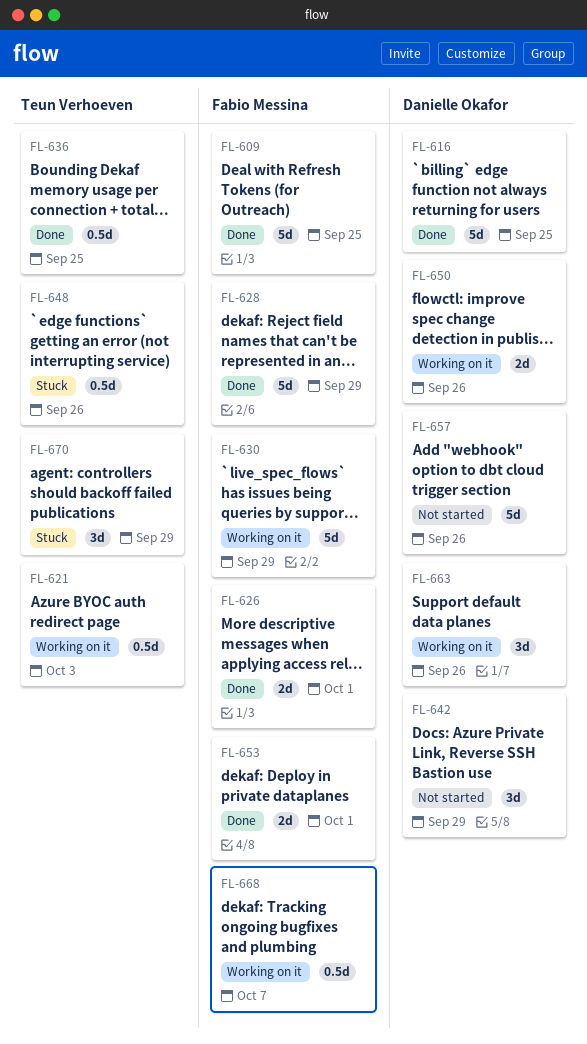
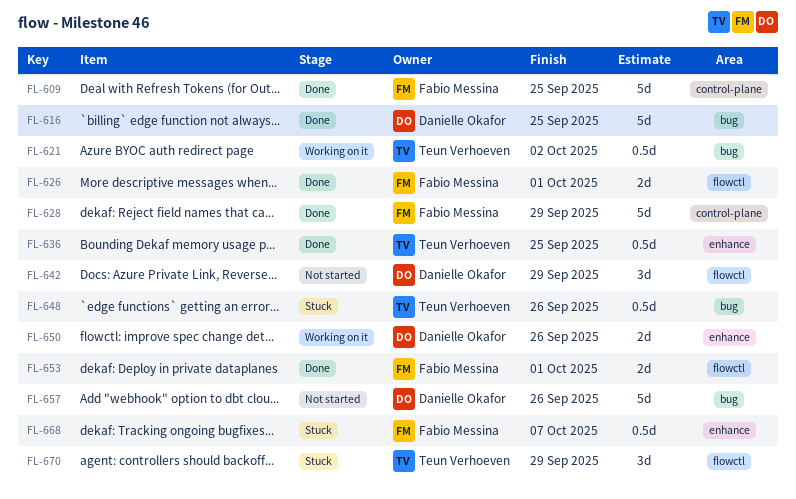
FL-621, due: Oct 3 -> Oct 2
FL-630: present -> none
FL-663: present -> none
FL-668, status: Working on it -> Stuck

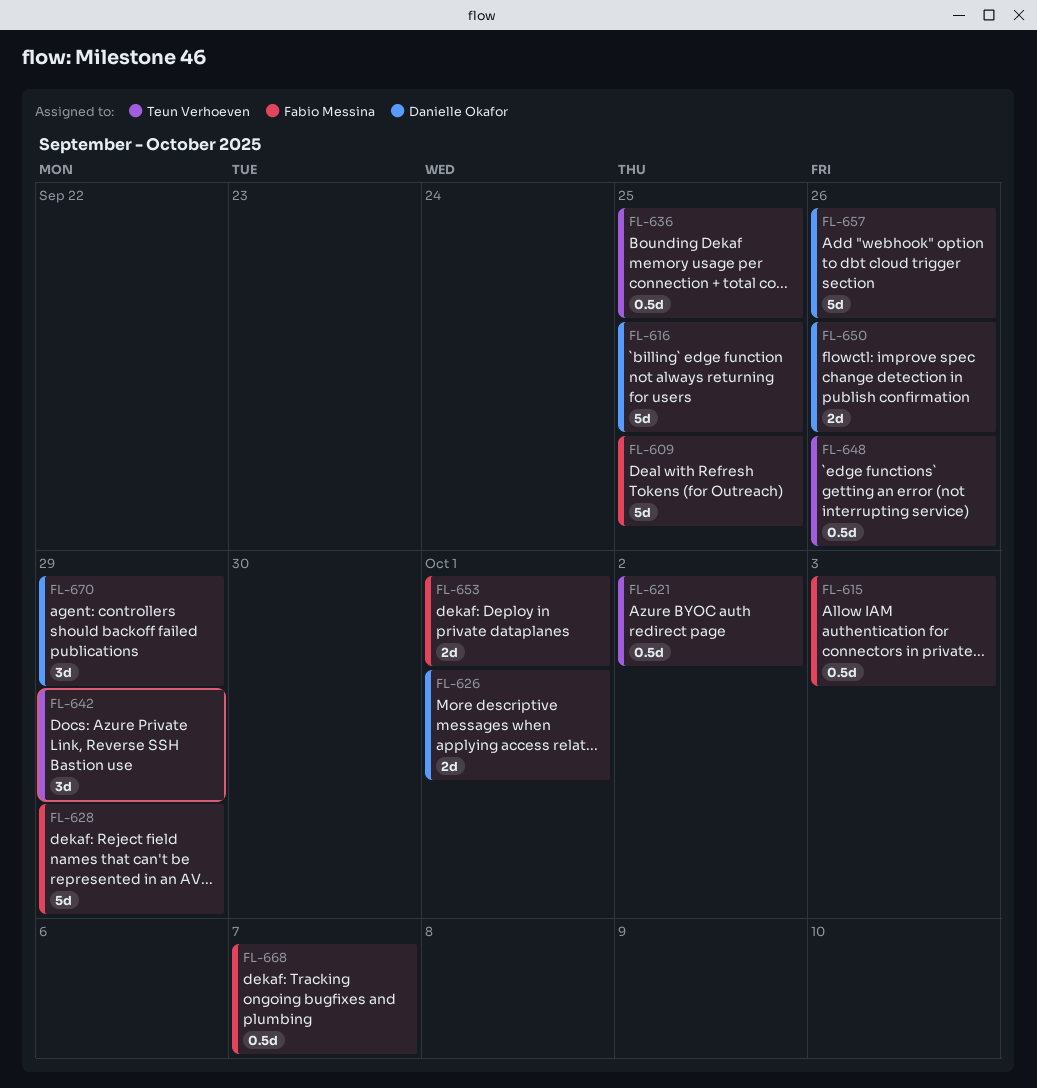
FL-615: none -> present
FL-626, owner: Fabio Messina -> Danielle Okafor
FL-642, owner: Danielle Okafor -> Teun Verhoeven
FL-670, owner: Teun Verhoeven -> Danielle Okafor

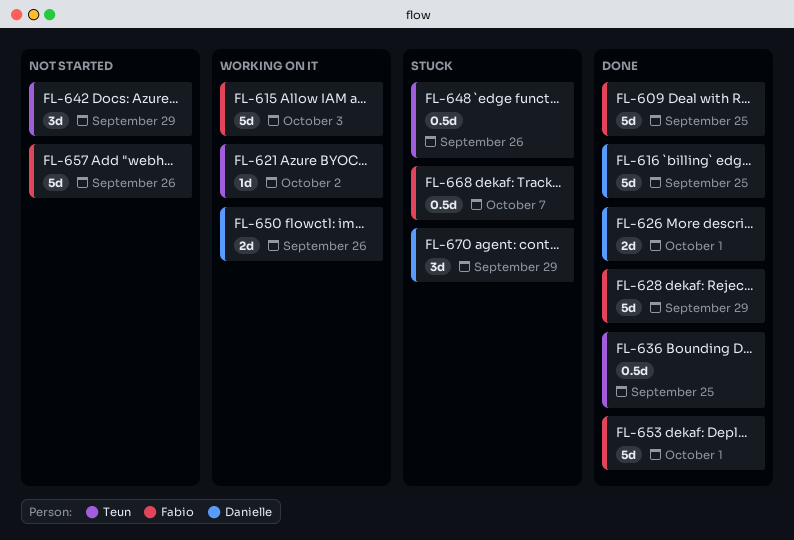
FL-615, estimate: 0.5d -> 5d
FL-621, estimate: 0.5d -> 1d
FL-653, estimate: 2d -> 5d
FL-657, owner: Danielle Okafor -> Fabio Messina

